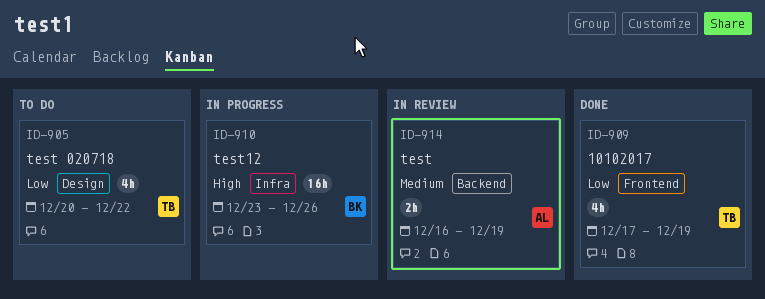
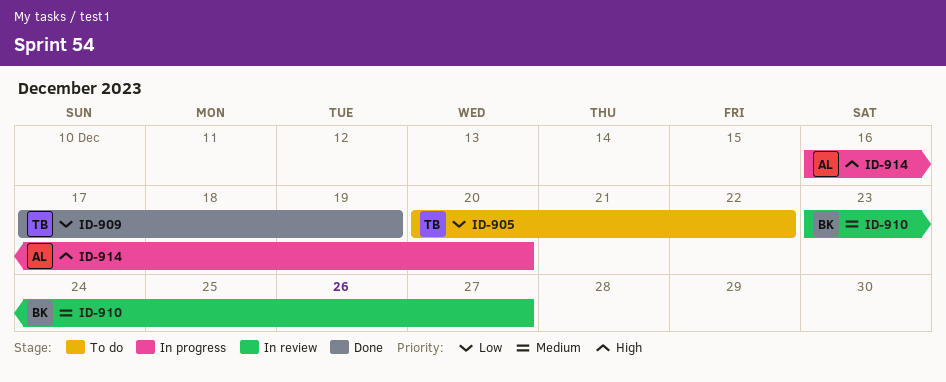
ID-910, status: In progress -> In review
ID-910, priority: High -> Medium
ID-910, due: Dec 26 -> Dec 27
ID-914, status: In review -> In progress
ID-914, priority: Medium -> High
ID-914, due: Dec 19 -> Dec 20

